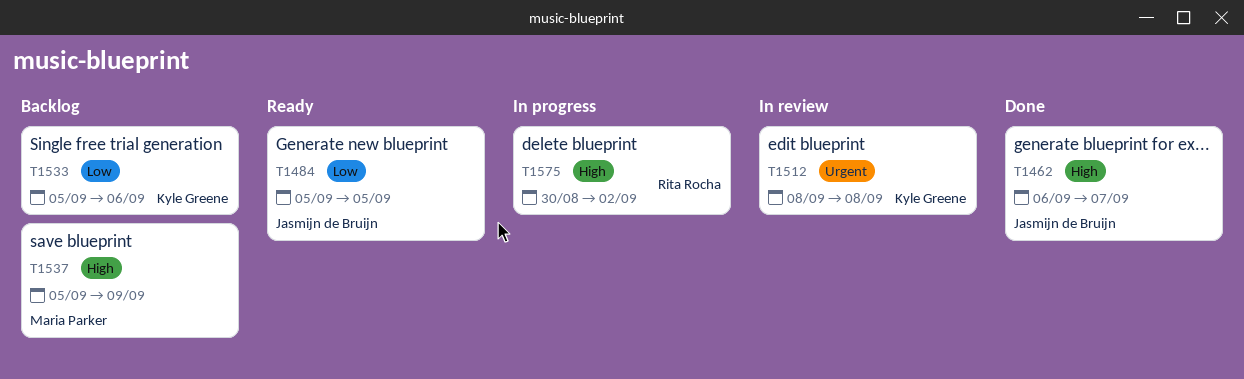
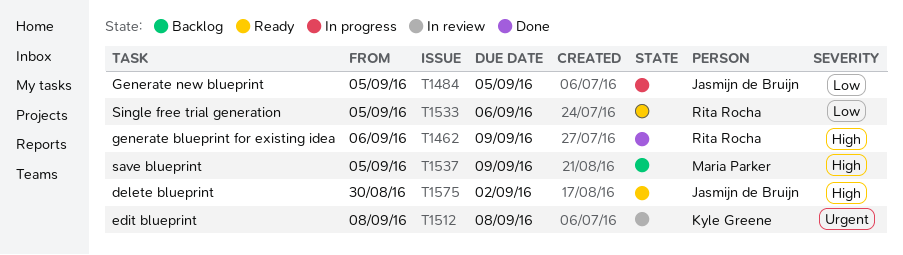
T1462, owner: Jasmijn de Bruijn -> Rita Rocha
T1462, due: Sep 7 -> Sep 9
T1484, status: Ready -> In progress
T1533, status: Backlog -> Ready
T1533, owner: Kyle Greene -> Rita Rocha
T1575, status: In progress -> Ready
T1575, owner: Rita Rocha -> Jasmijn de Bruijn

